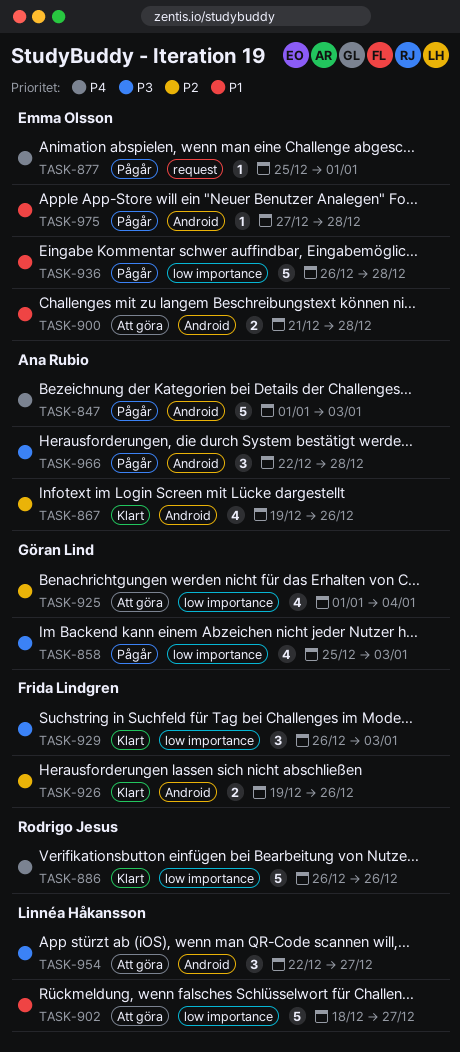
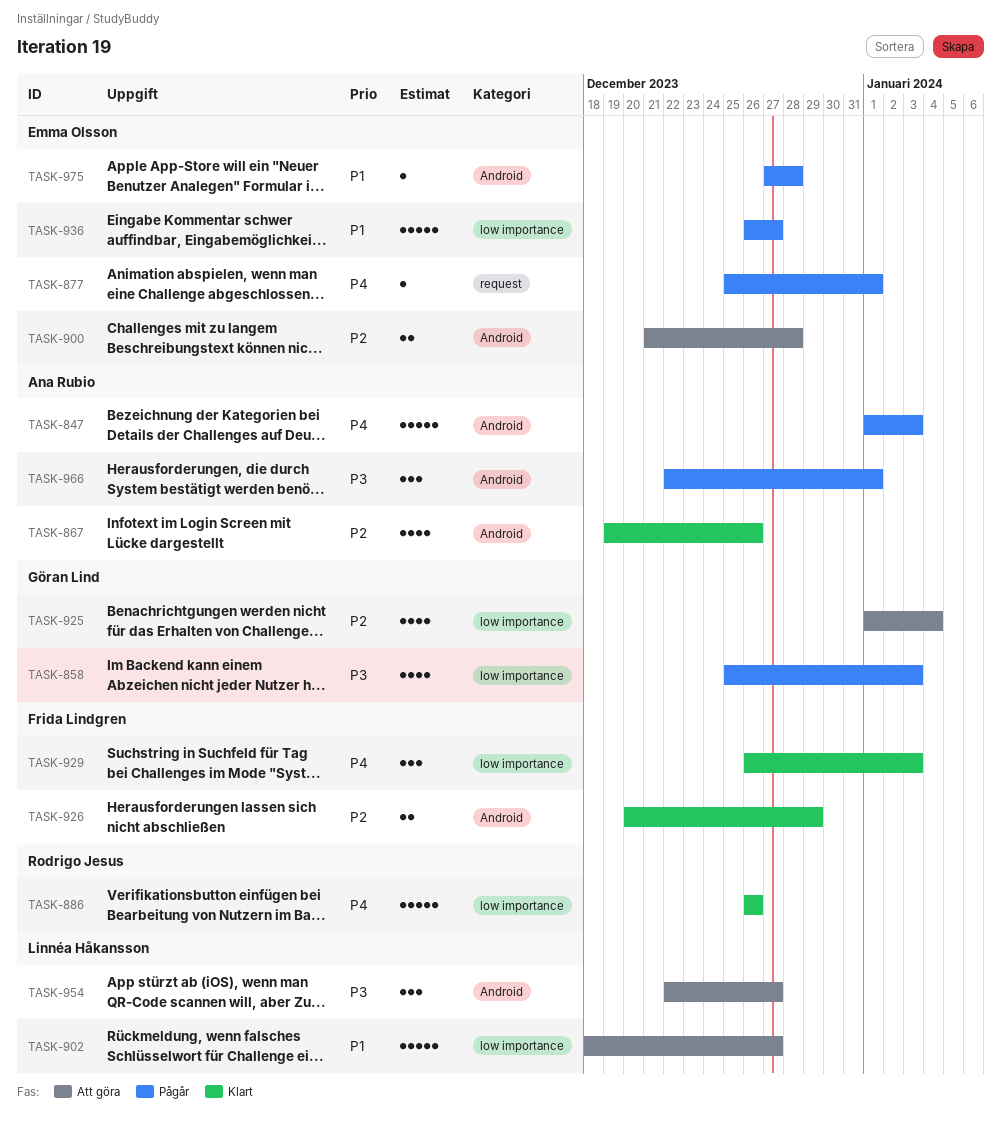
TASK-900, priority: P1 -> P2
TASK-926, start: Dec 19 -> Dec 20
TASK-926, due: Dec 26 -> Dec 29
TASK-929, priority: P3 -> P4
TASK-936, due: Dec 28 -> Dec 27
TASK-966, due: Dec 28 -> Jan 1

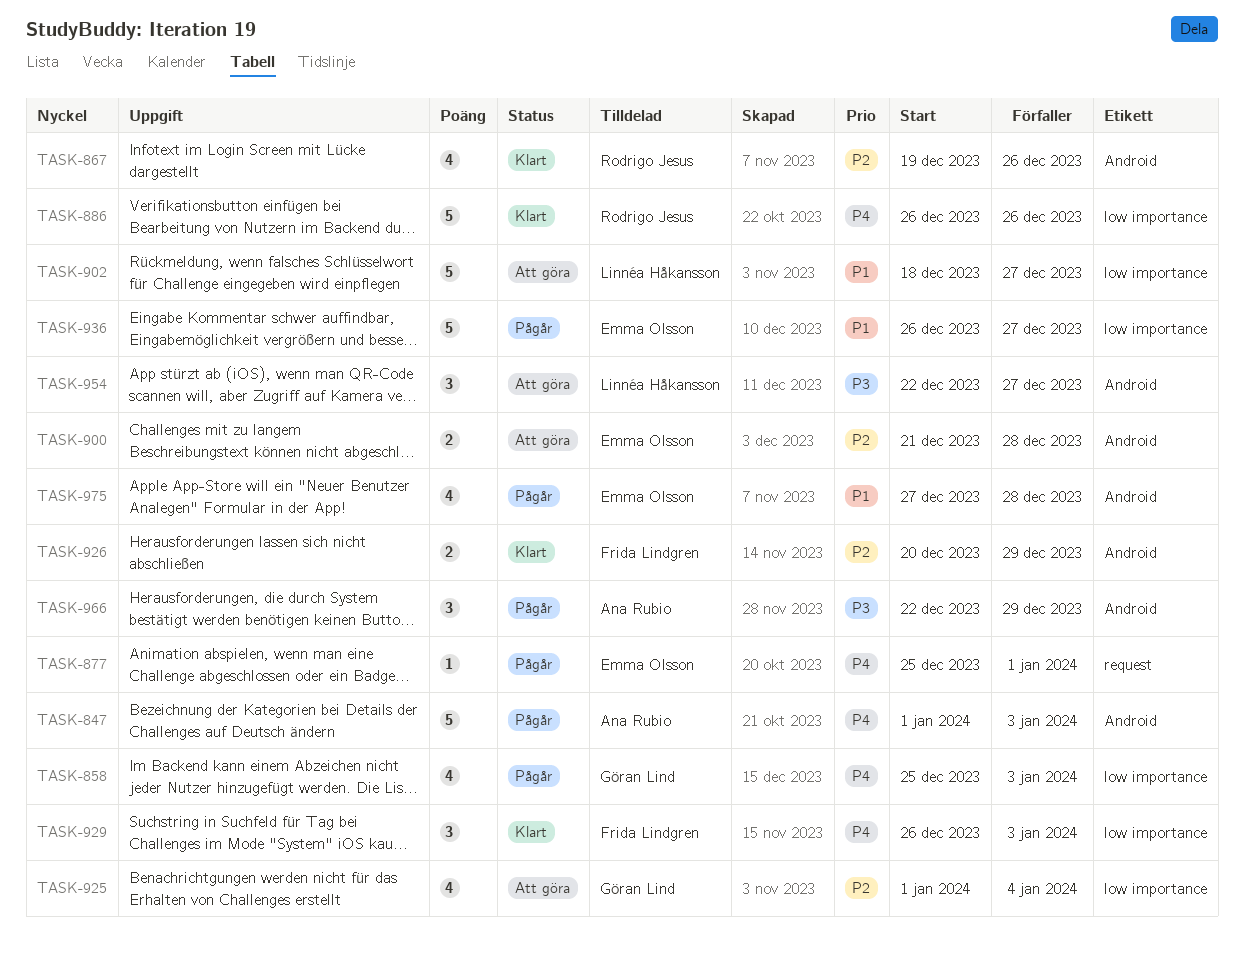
TASK-858, priority: P3 -> P4
TASK-867, owner: Ana Rubio -> Rodrigo Jesus
TASK-966, due: Jan 1 -> Dec 29
TASK-975, estimate: 1 -> 4

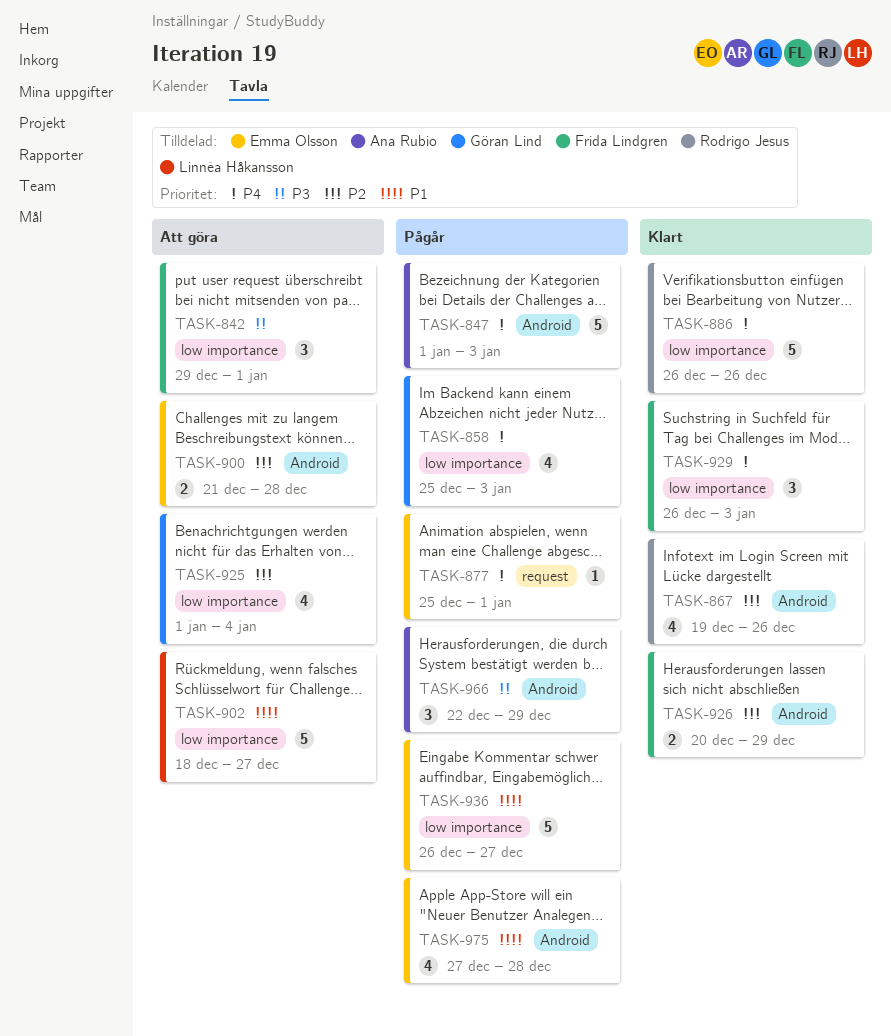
TASK-842: none -> present
TASK-954: present -> none

